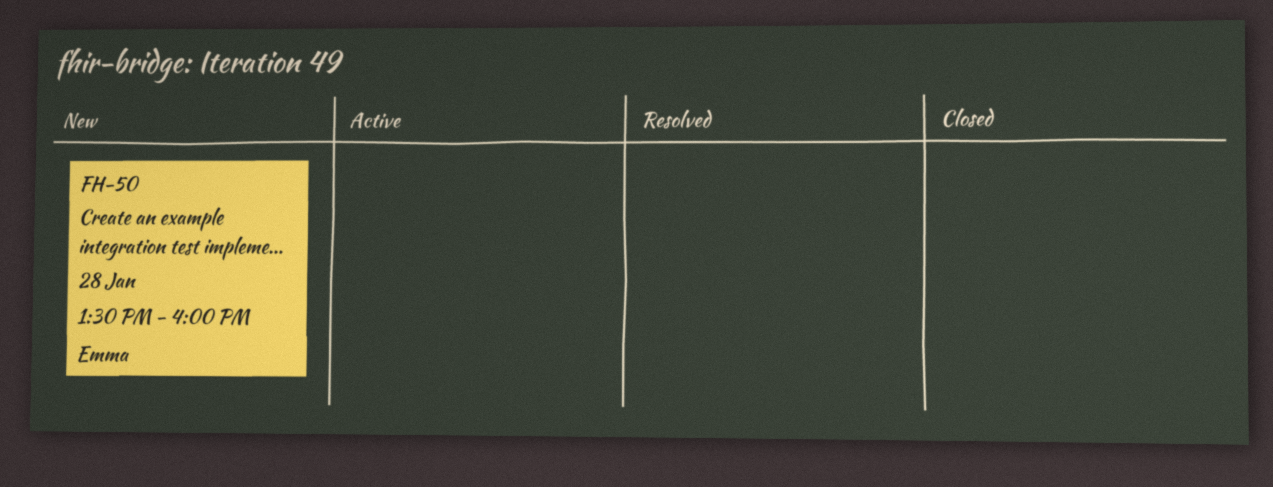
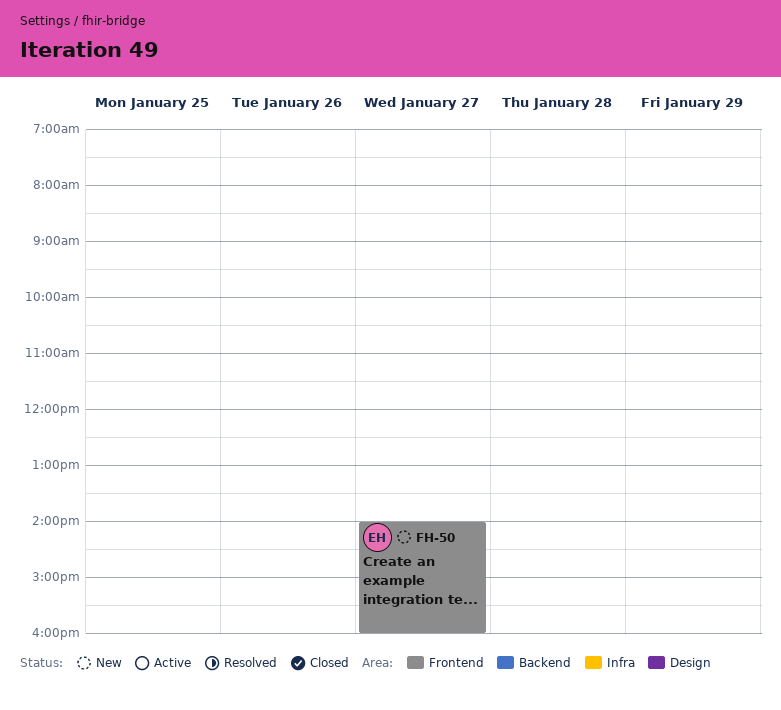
FH-50, day: Jan 28 -> Jan 27
FH-50, begins: 13:30 -> 14:00

